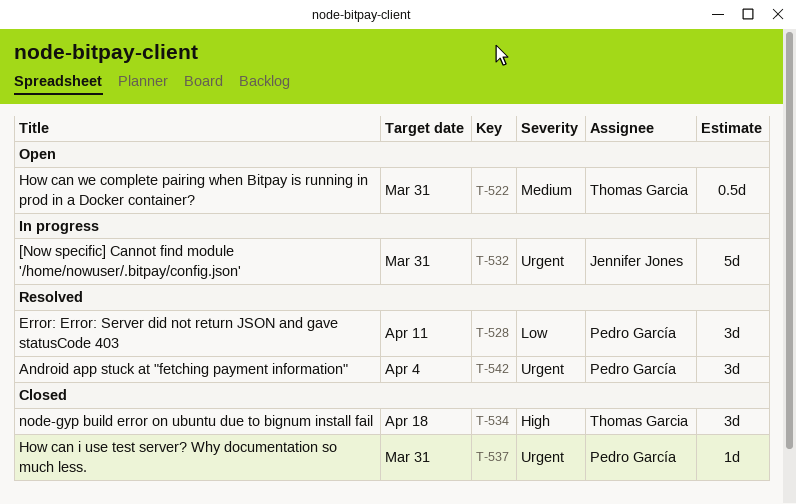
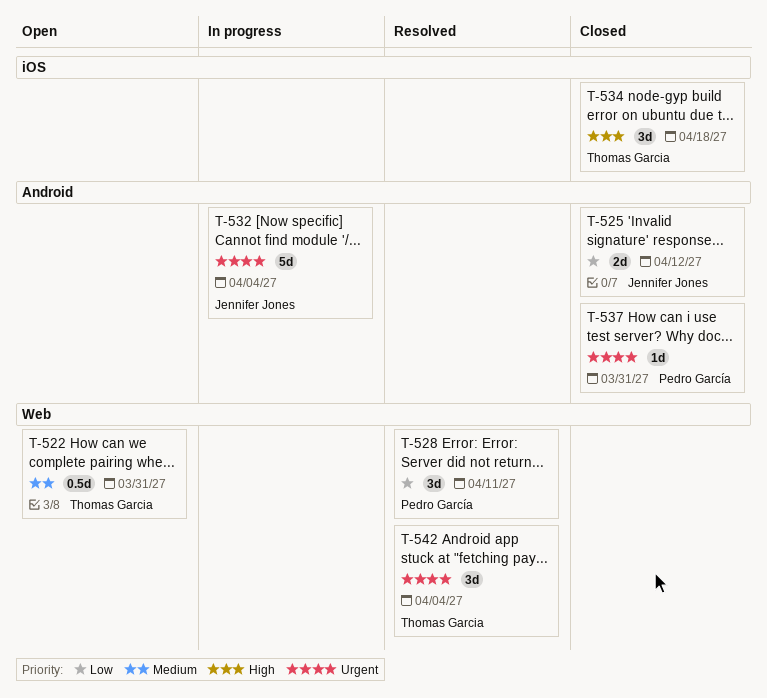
T-525: none -> present
T-532, due: Mar 31 -> Apr 4
T-542, owner: Pedro García -> Thomas Garcia

